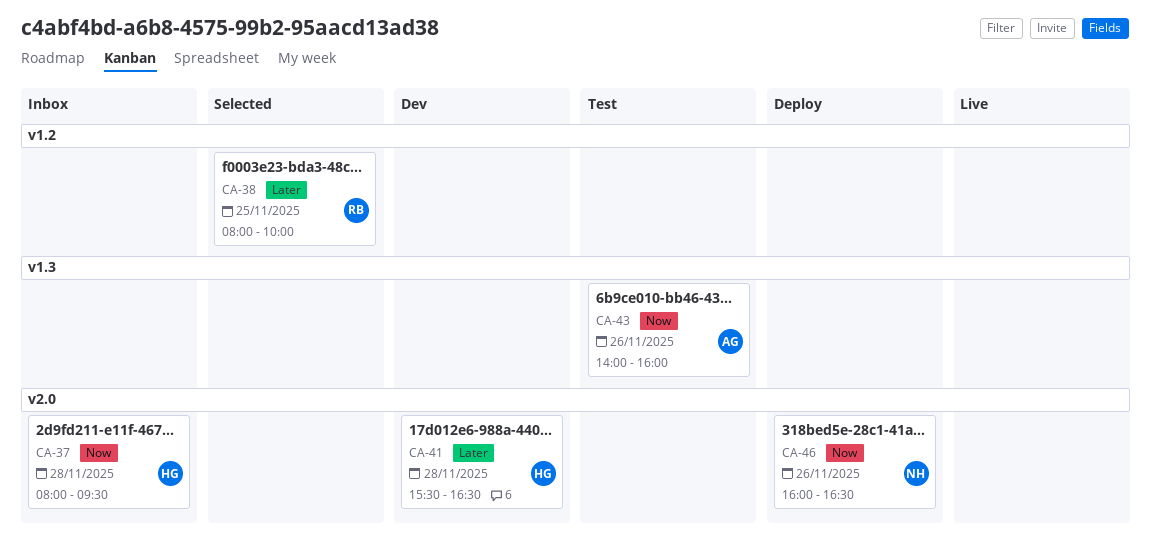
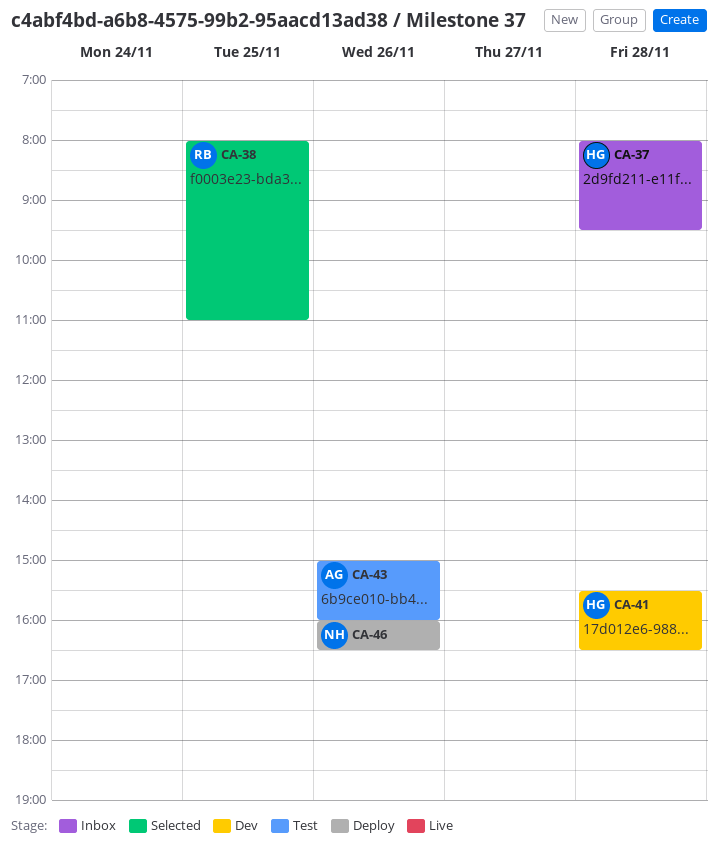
CA-38, ends: 10:00 -> 11:00
CA-43, begins: 14:00 -> 15:00

